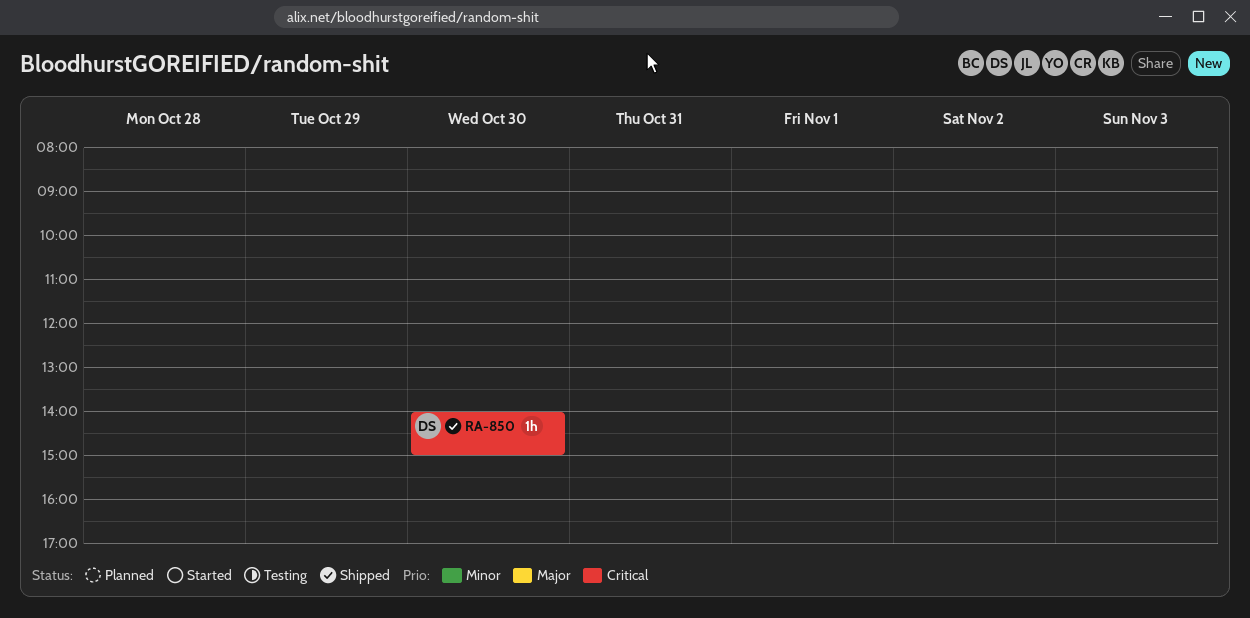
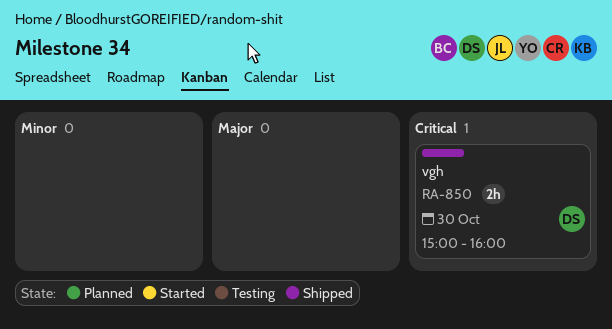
RA-850, estimate: 1h -> 2h
RA-850, begins: 14:00 -> 15:00
RA-850, ends: 15:00 -> 16:00

